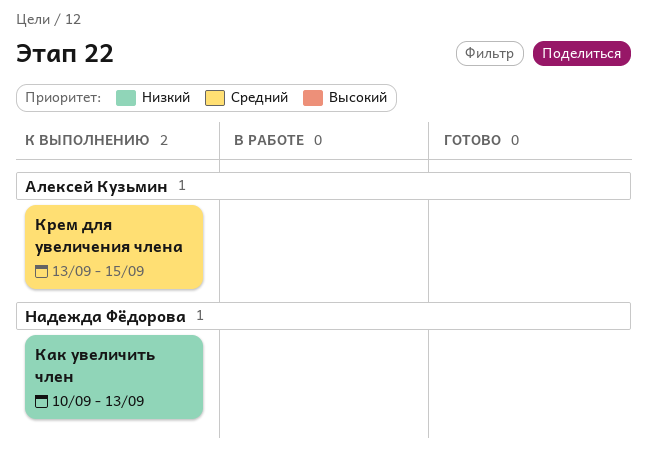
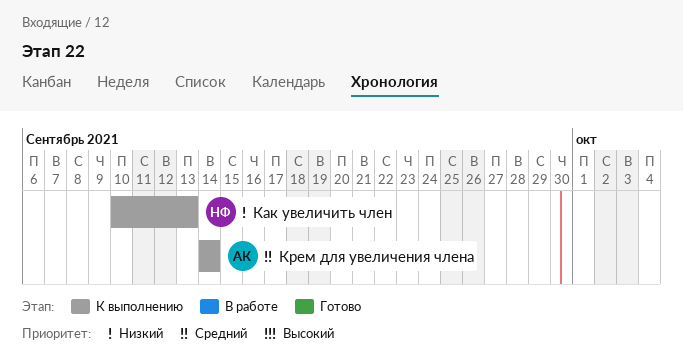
Крем для увеличения члена, start: Sep 13 -> Sep 14
Крем для увеличения члена, due: Sep 15 -> Sep 14

